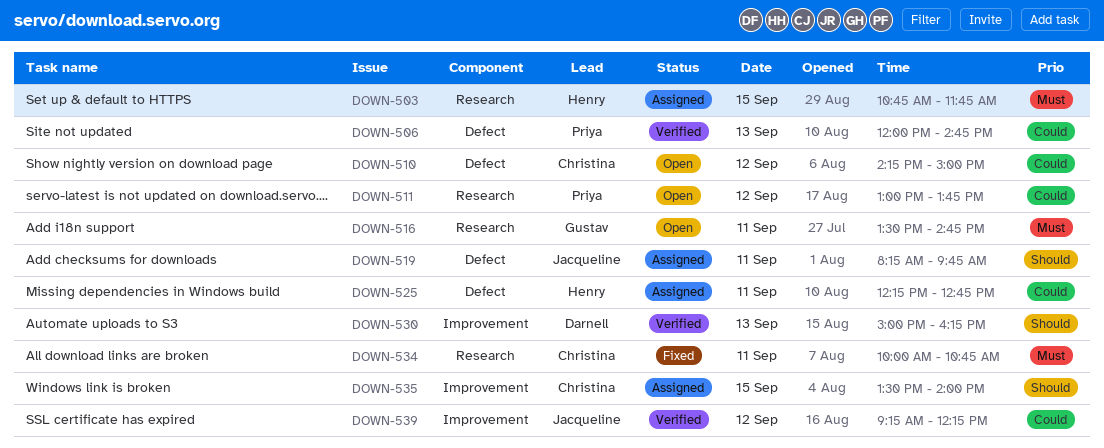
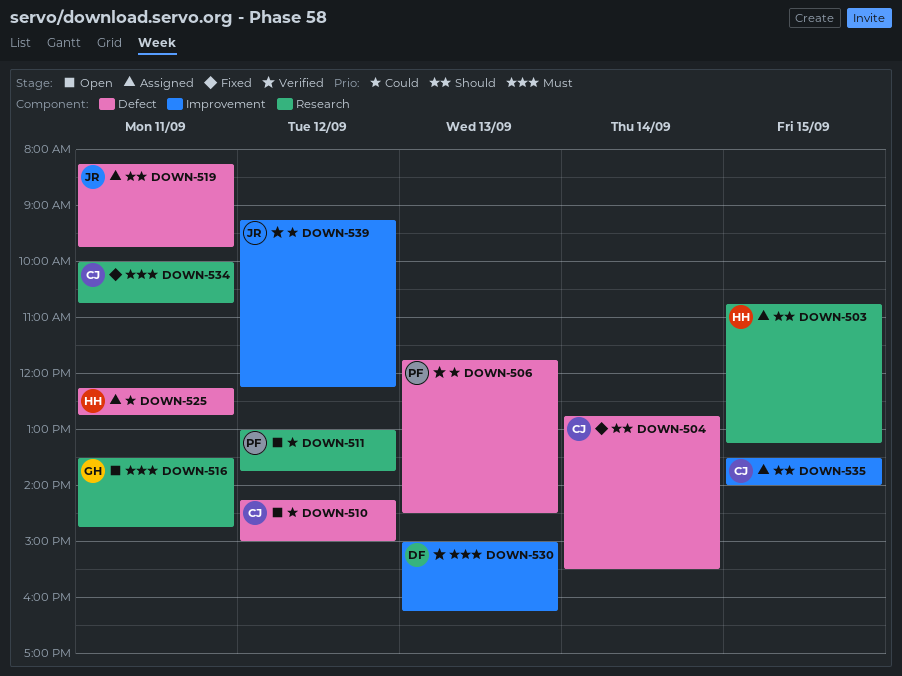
DOWN-503, priority: Must -> Should
DOWN-503, ends: 11:45 -> 13:15
DOWN-504: none -> present
DOWN-506, begins: 12:00 -> 11:45
DOWN-506, ends: 14:45 -> 14:30
DOWN-530, priority: Should -> Must

